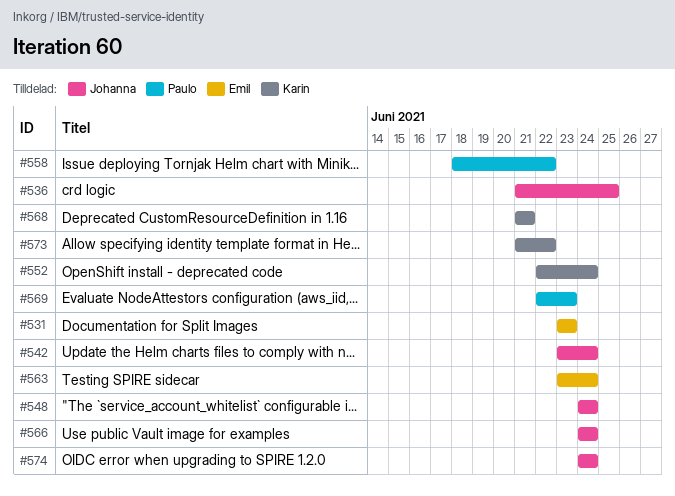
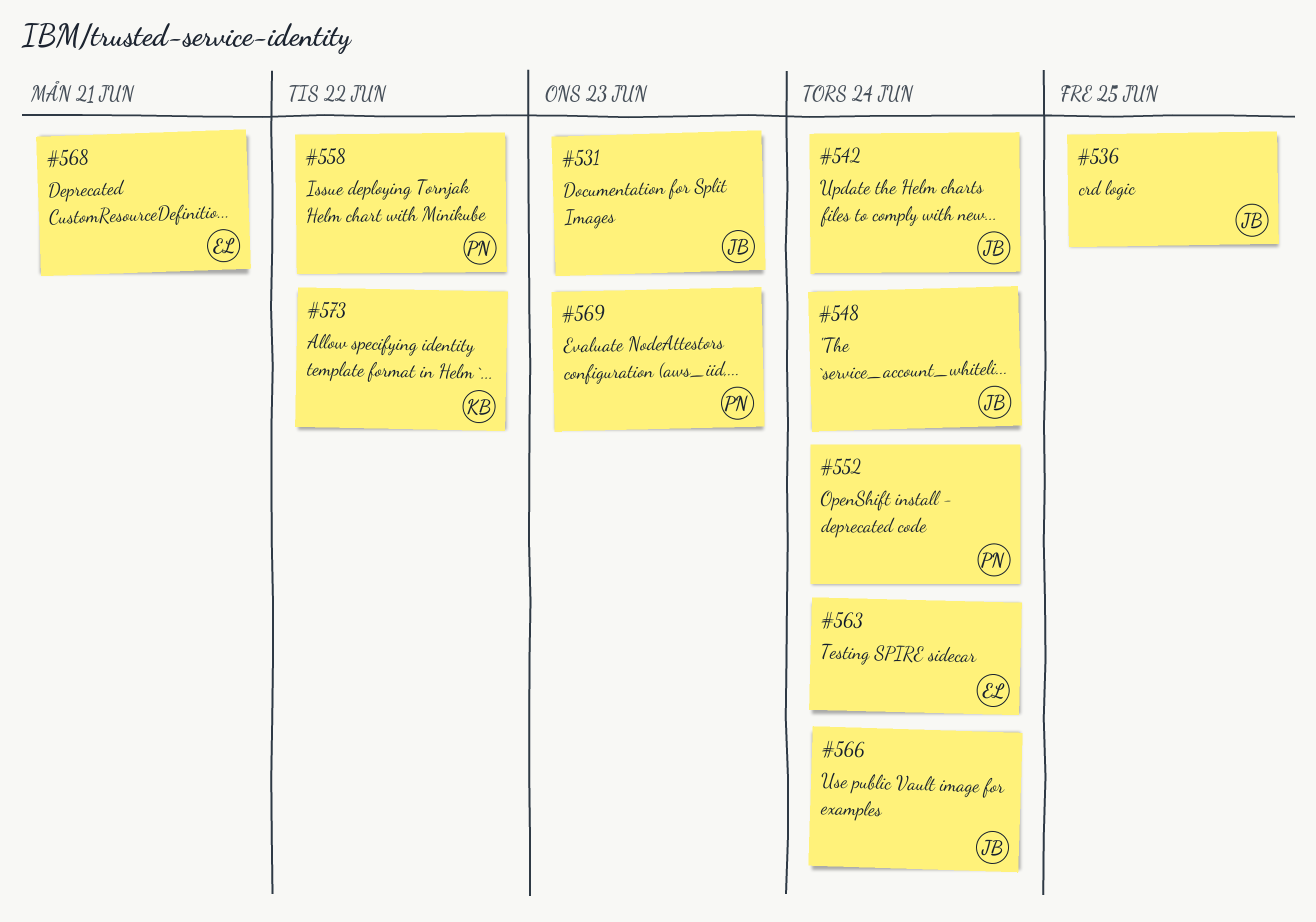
#531, owner: Emil -> Johanna
#552, owner: Karin -> Paulo
#568, owner: Karin -> Emil
#574: present -> none

